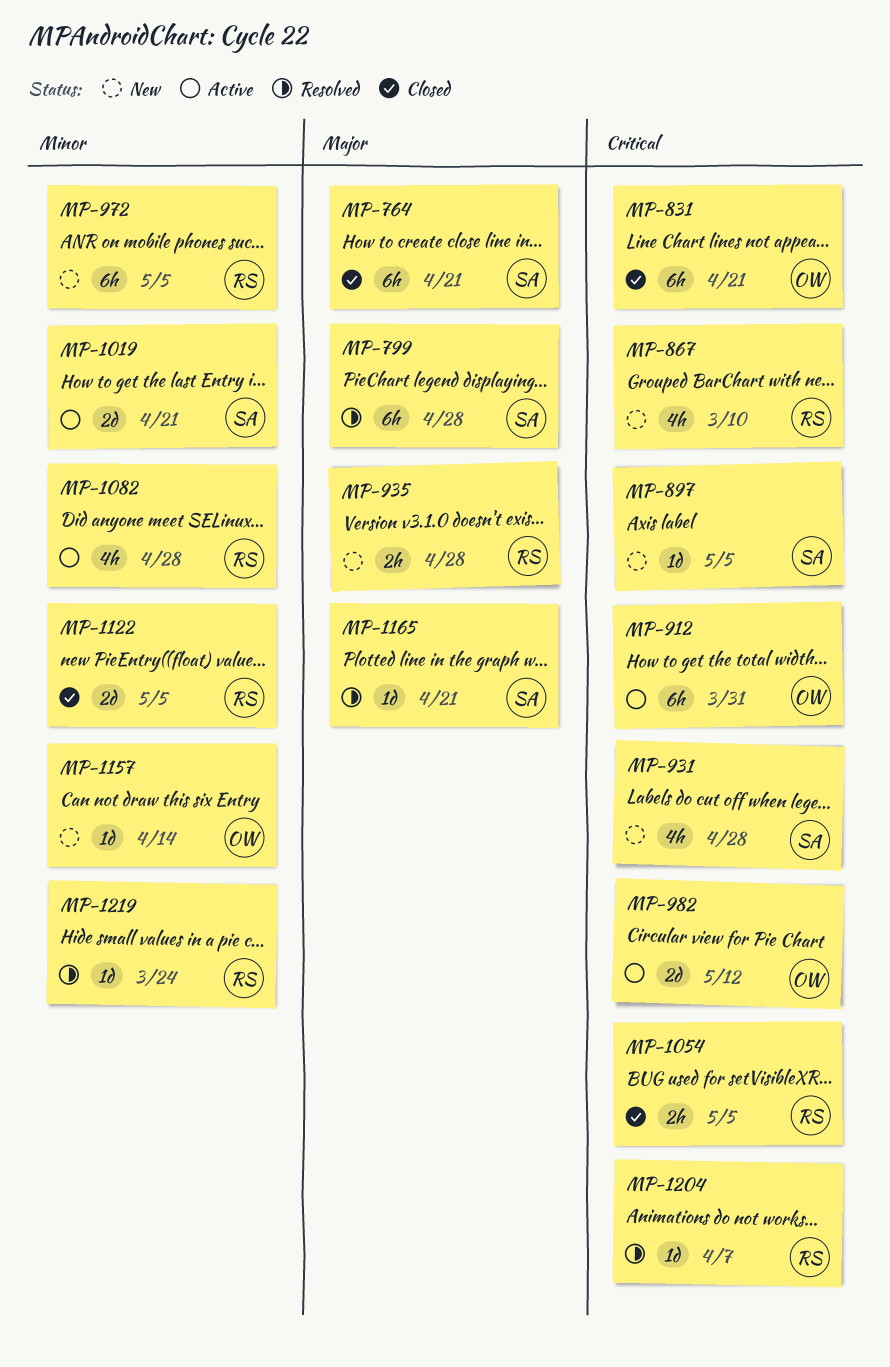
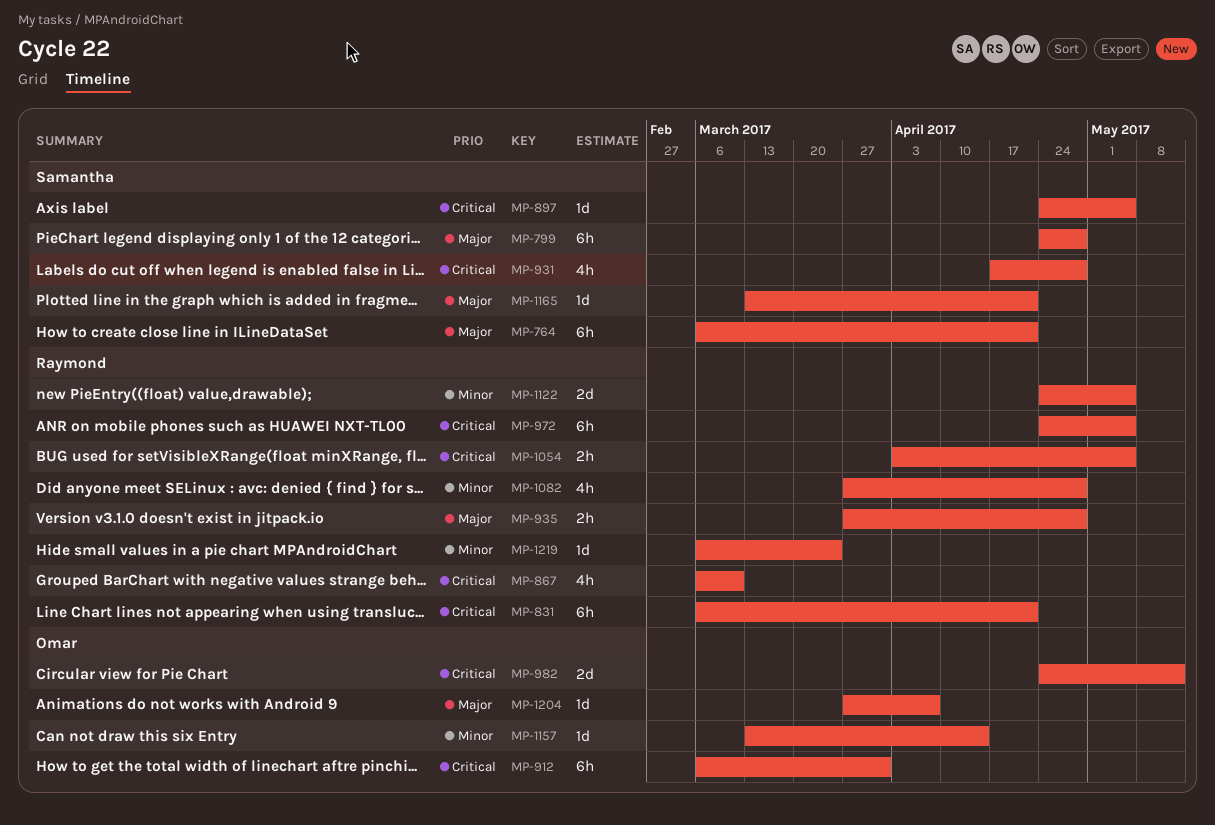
MP-831, owner: Omar -> Raymond
MP-972, priority: Minor -> Critical
MP-1019: present -> none
MP-1204, owner: Raymond -> Omar
MP-1204, priority: Critical -> Major

